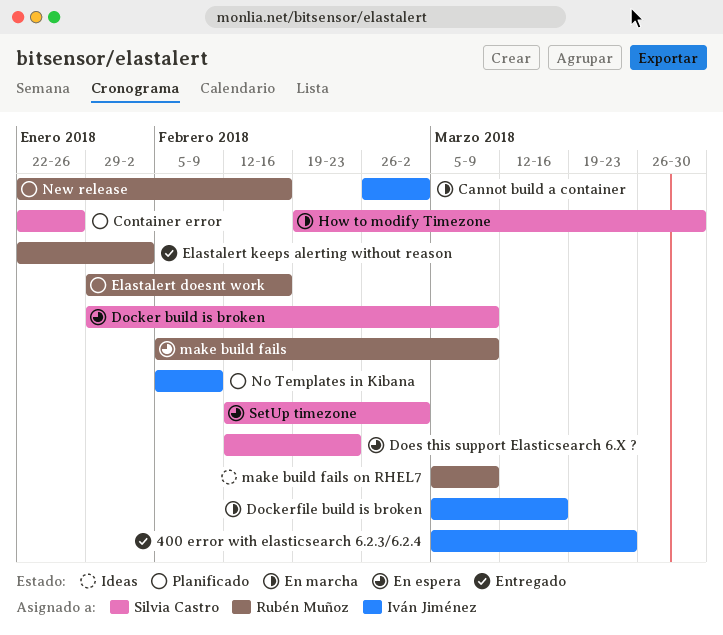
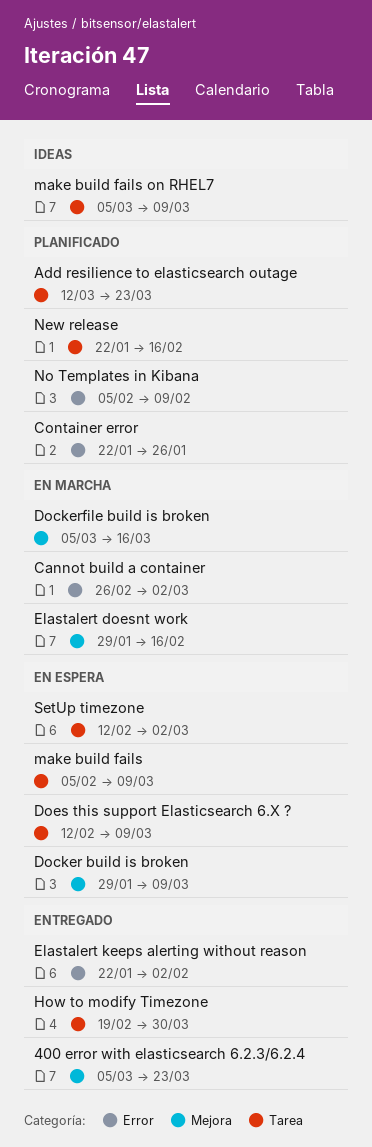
Add resilience to elasticsearch outage: none -> present
Does this support Elasticsearch 6.X ?, due: Feb 23 -> Mar 9
Elastalert doesnt work, status: Planificado -> En marcha
How to modify Timezone, status: En marcha -> Entregado

